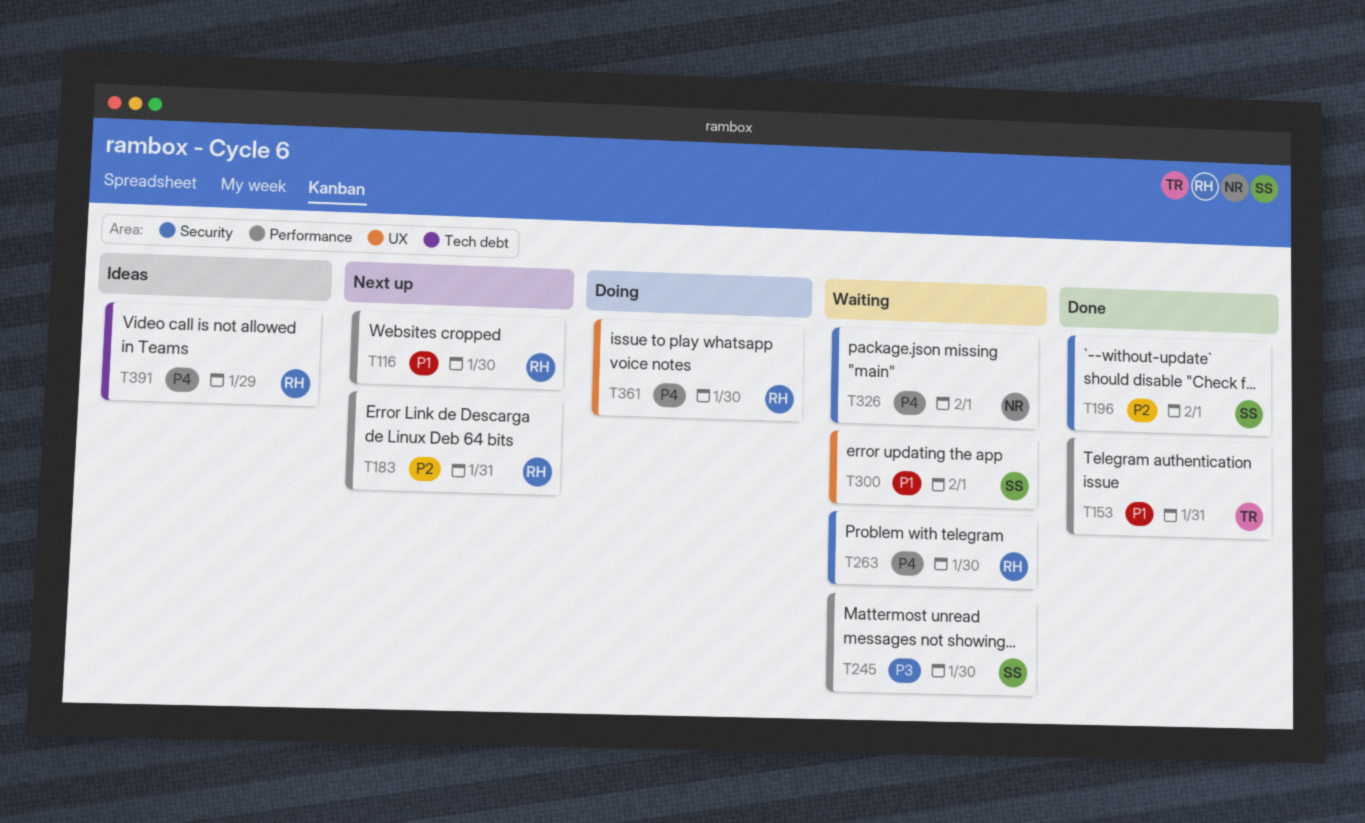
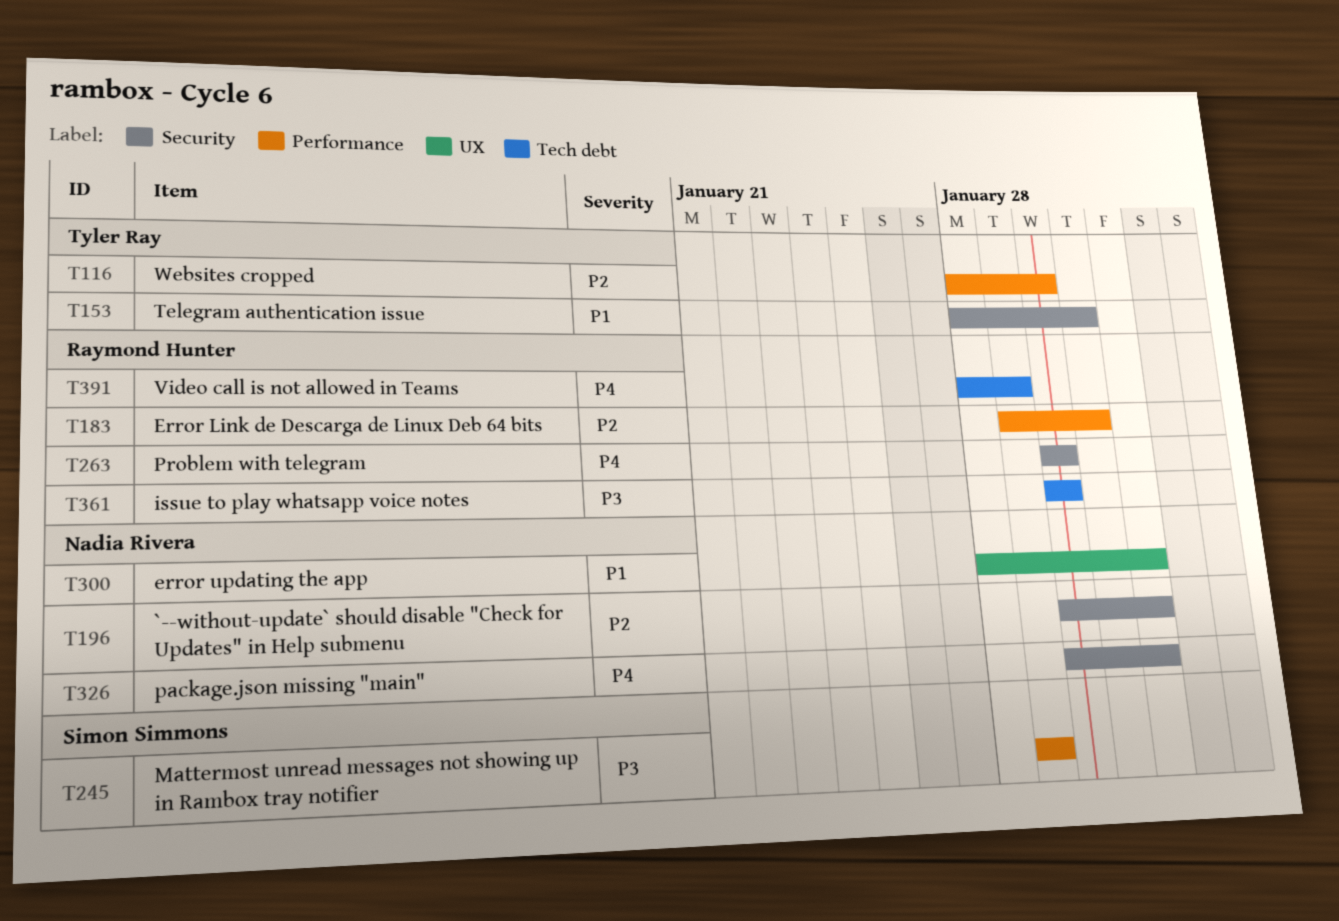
T116, owner: Raymond Hunter -> Tyler Ray
T116, priority: P1 -> P2
T153, label: Performance -> Security
T196, owner: Simon Simmons -> Nadia Rivera
T245, due: Jan 30 -> Jan 29
T300, owner: Simon Simmons -> Nadia Rivera
T361, priority: P4 -> P3
T361, label: UX -> Tech debt

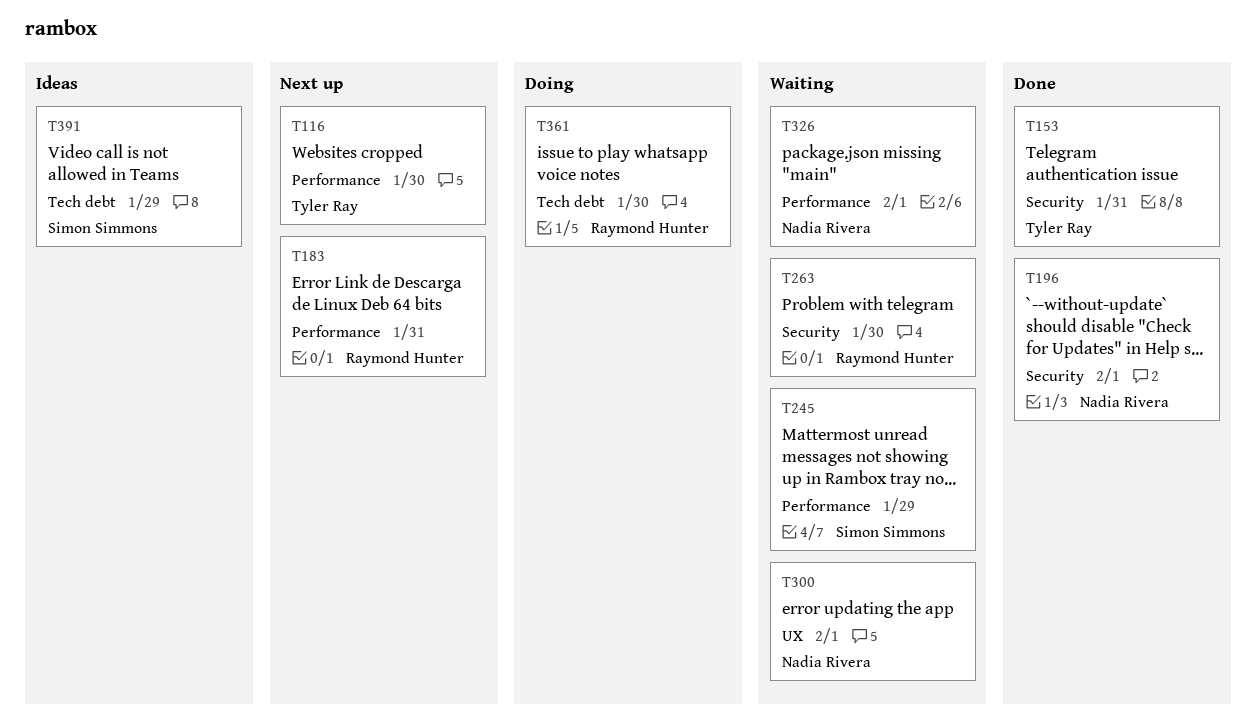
T326, label: Security -> Performance
T391, owner: Raymond Hunter -> Simon Simmons

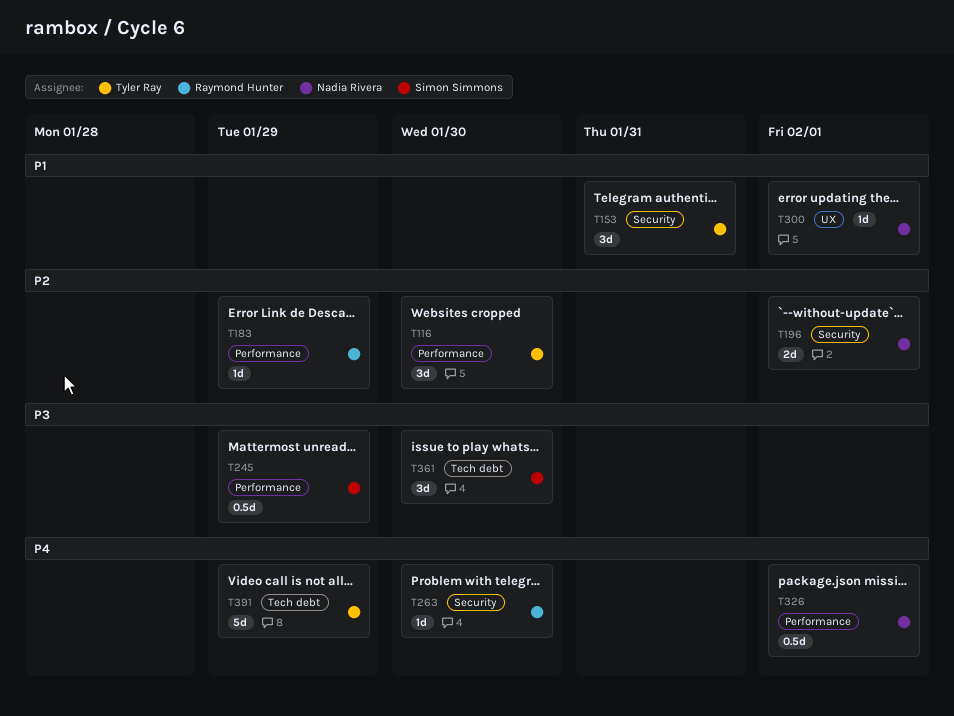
T183, due: Jan 31 -> Jan 29
T361, owner: Raymond Hunter -> Simon Simmons
T391, owner: Simon Simmons -> Tyler Ray

